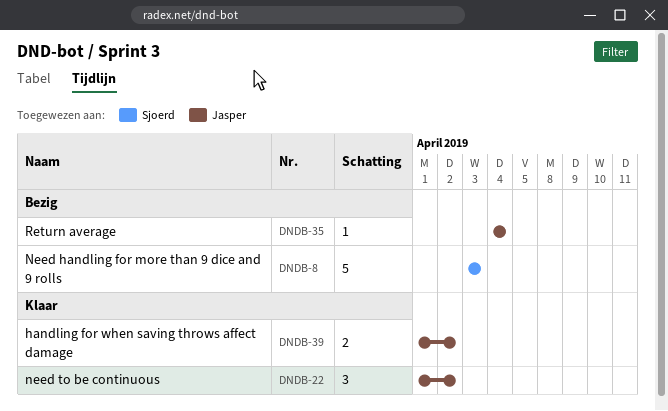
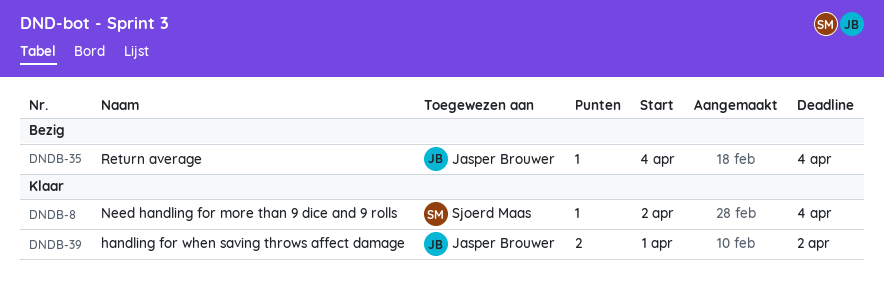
DNDB-8, status: Bezig -> Klaar
DNDB-8, estimate: 5 -> 1
DNDB-8, start: Apr 3 -> Apr 2
DNDB-8, due: Apr 3 -> Apr 4
DNDB-22: present -> none

